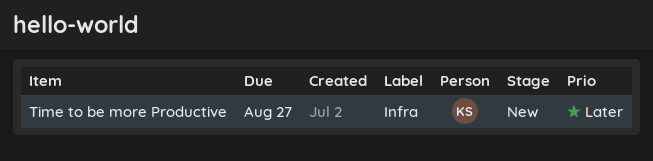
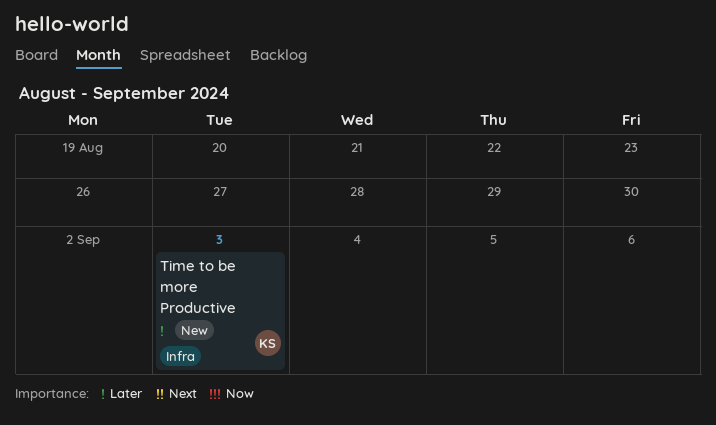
Time to be more Productive, due: Aug 27 -> Sep 3

